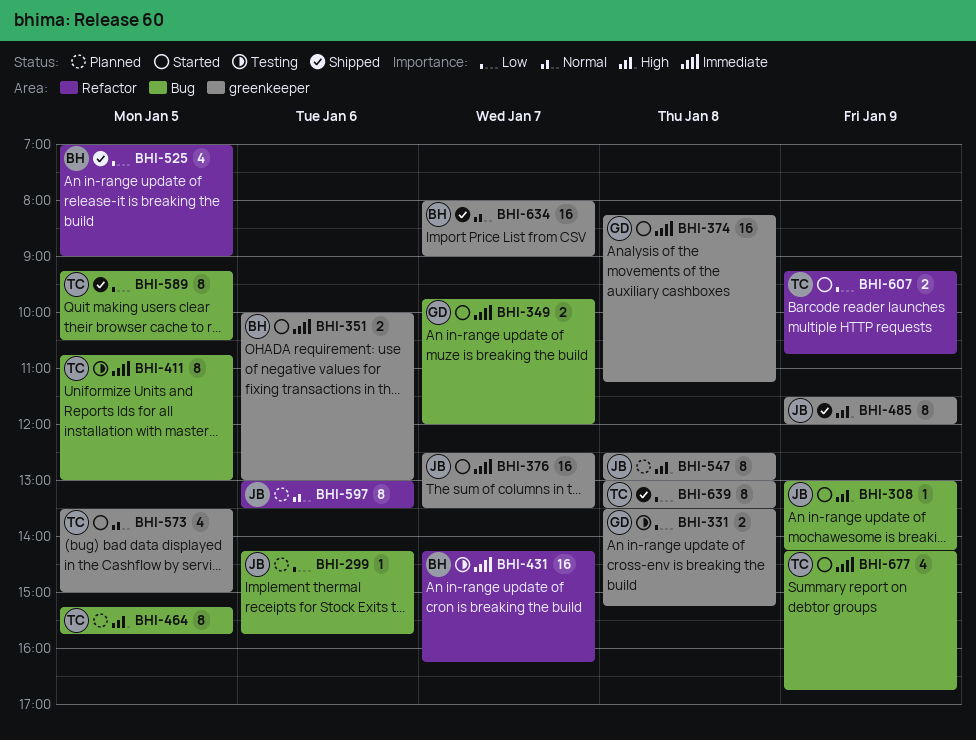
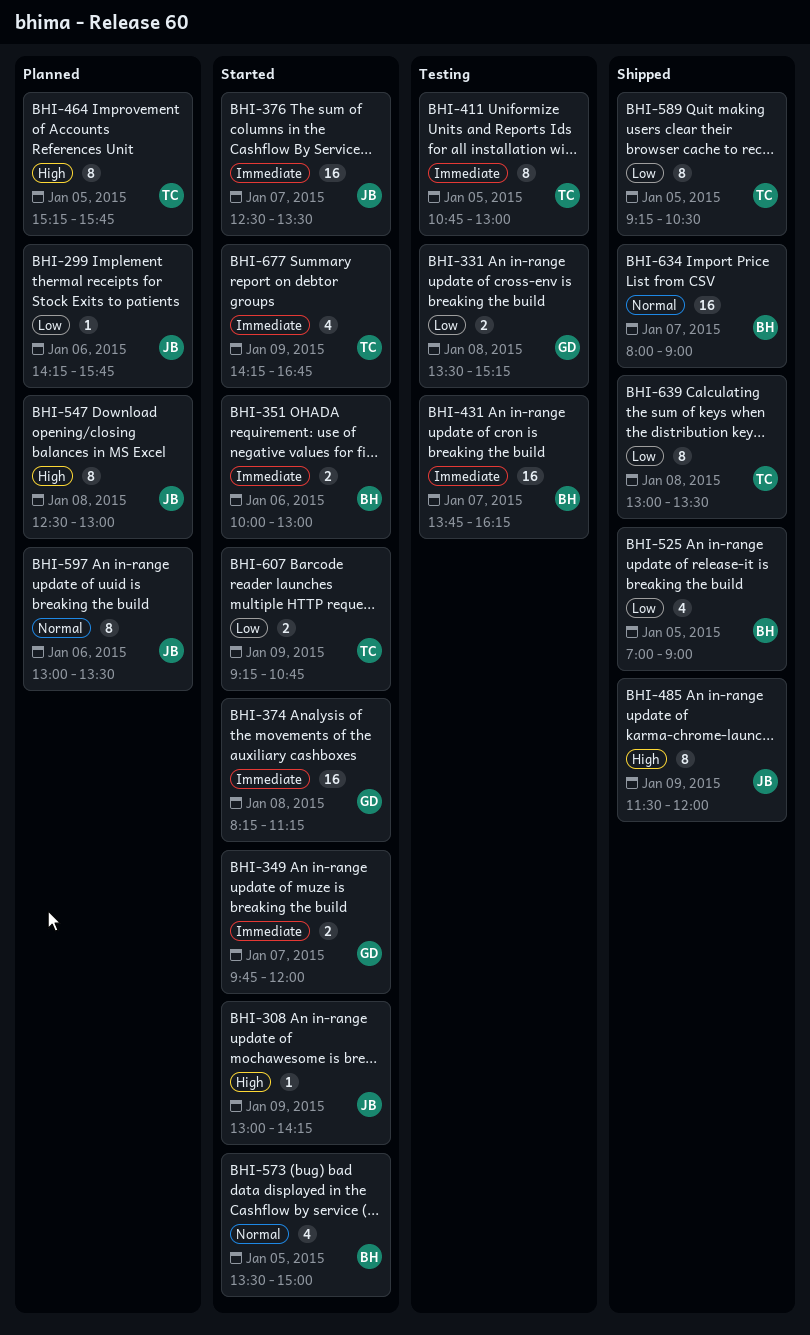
BHI-431, begins: 14:15 -> 13:45
BHI-573, owner: TC -> BH

